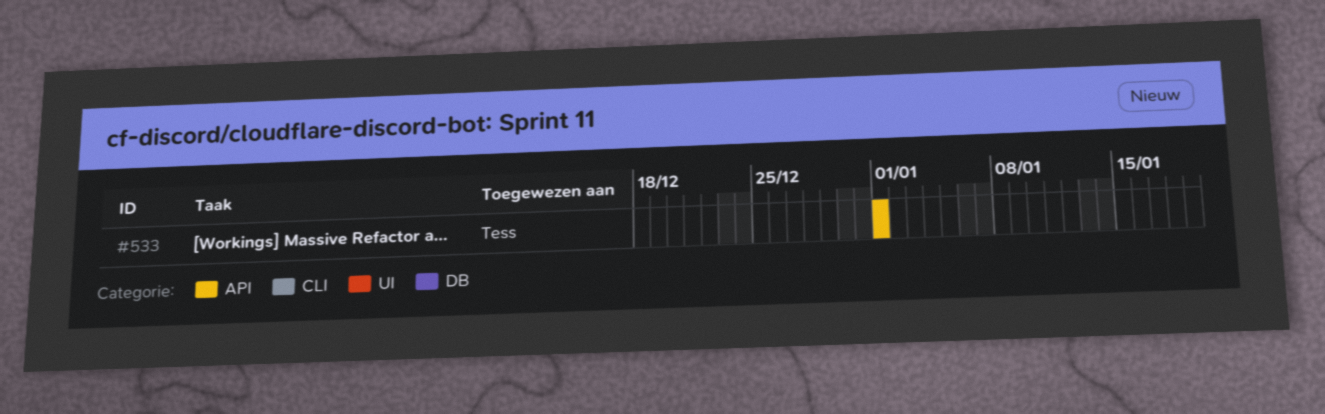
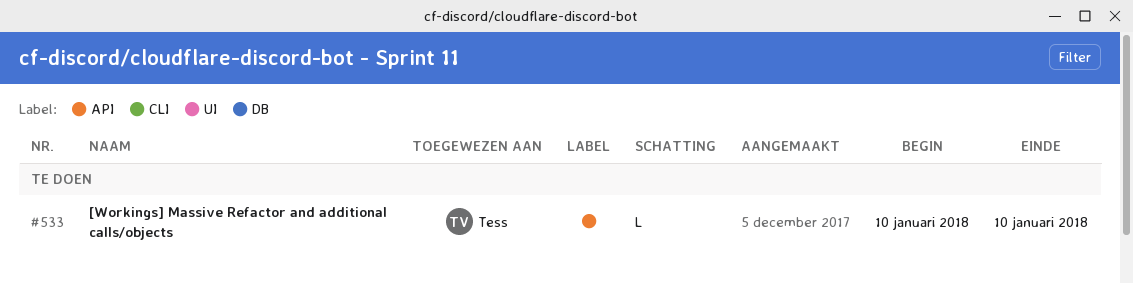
#533, start: Jan 1 -> Jan 10
#533, due: Jan 1 -> Jan 10

